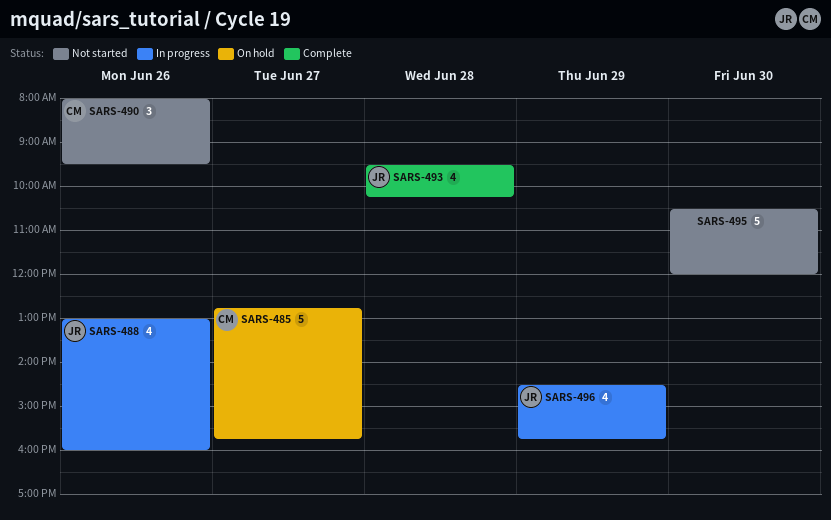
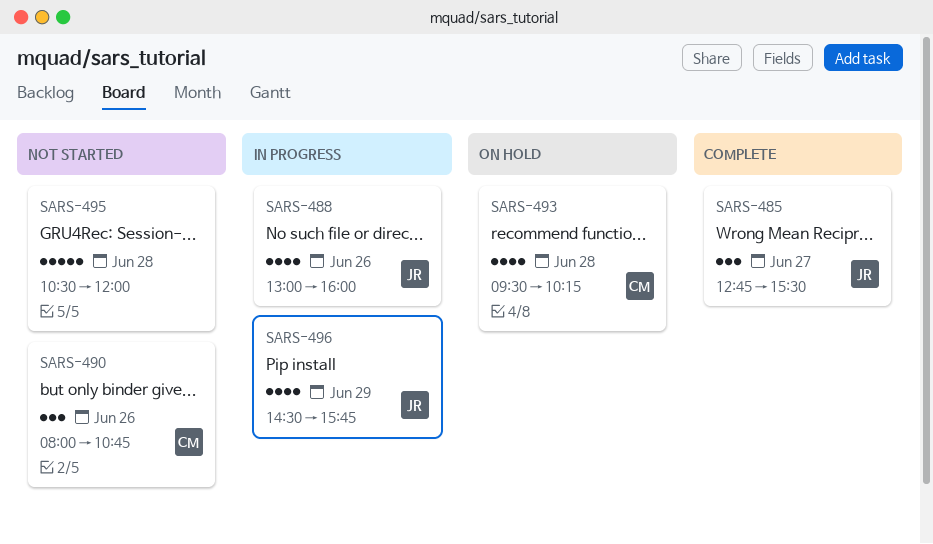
SARS-485, status: On hold -> Complete
SARS-485, owner: CM -> JR
SARS-485, estimate: 5 -> 3
SARS-485, ends: 15:45 -> 15:30
SARS-490, ends: 09:30 -> 10:45
SARS-493, status: Complete -> On hold
SARS-493, owner: JR -> CM
SARS-495, day: Jun 30 -> Jun 28

